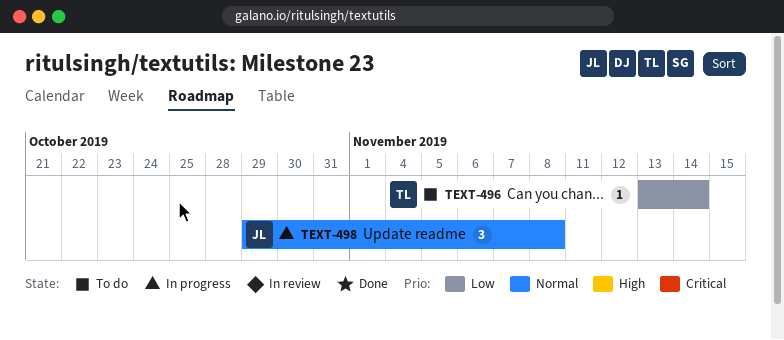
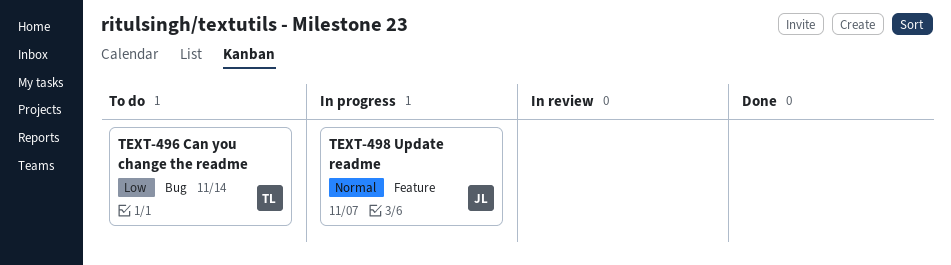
TEXT-498, due: Nov 8 -> Nov 7

